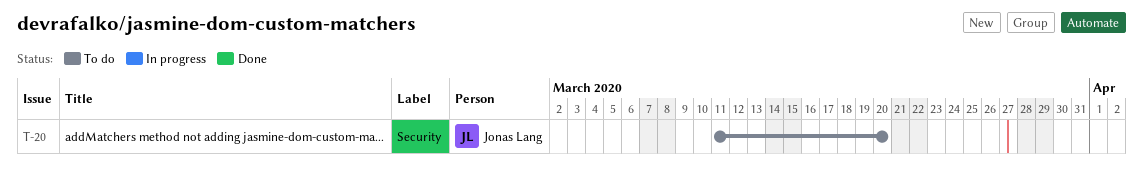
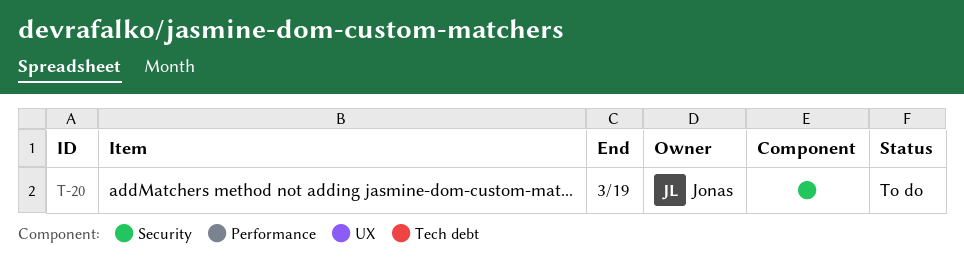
T-20, due: Mar 20 -> Mar 19

